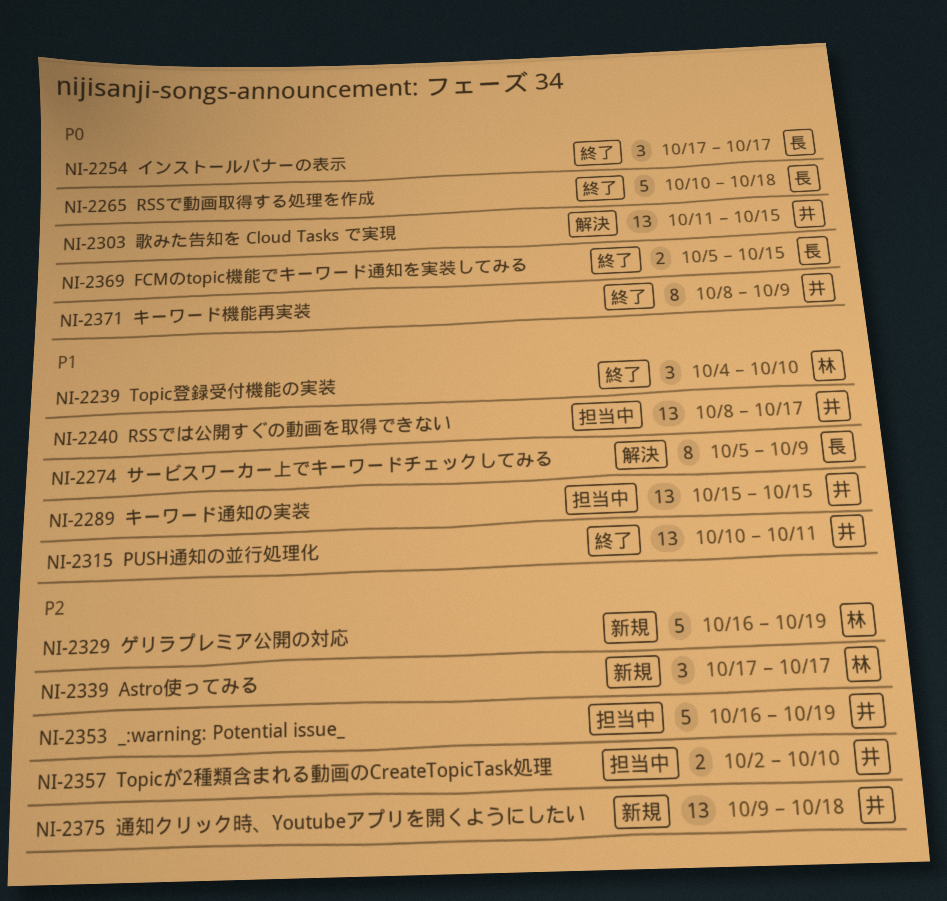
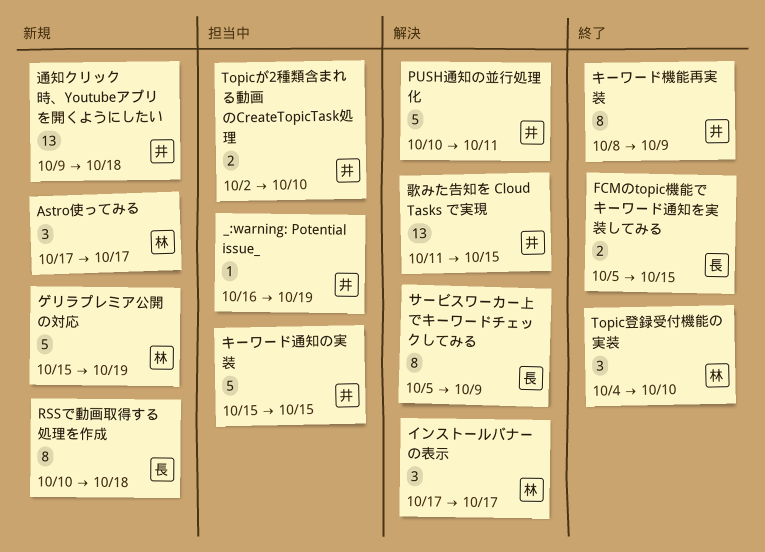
_:warning: Potential issue_, estimate: 5 -> 1
PUSH通知の並行処理化, status: 終了 -> 解決
PUSH通知の並行処理化, estimate: 13 -> 5
RSSでは公開すぐの動画を取得できない: present -> none
RSSで動画取得する処理を作成, status: 終了 -> 新規
RSSで動画取得する処理を作成, estimate: 5 -> 8
インストールバナーの表示, status: 終了 -> 解決
インストールバナーの表示, owner: 長 -> 林
キーワード通知の実装, estimate: 13 -> 5
ゲリラプレミア公開の対応, start: Oct 16 -> Oct 15

